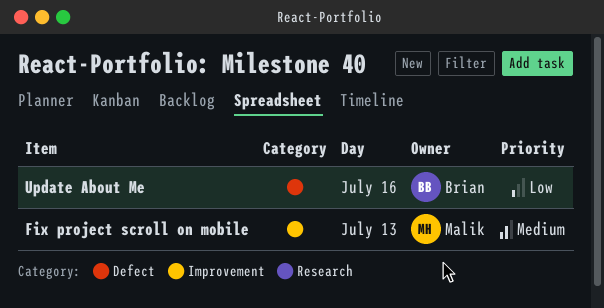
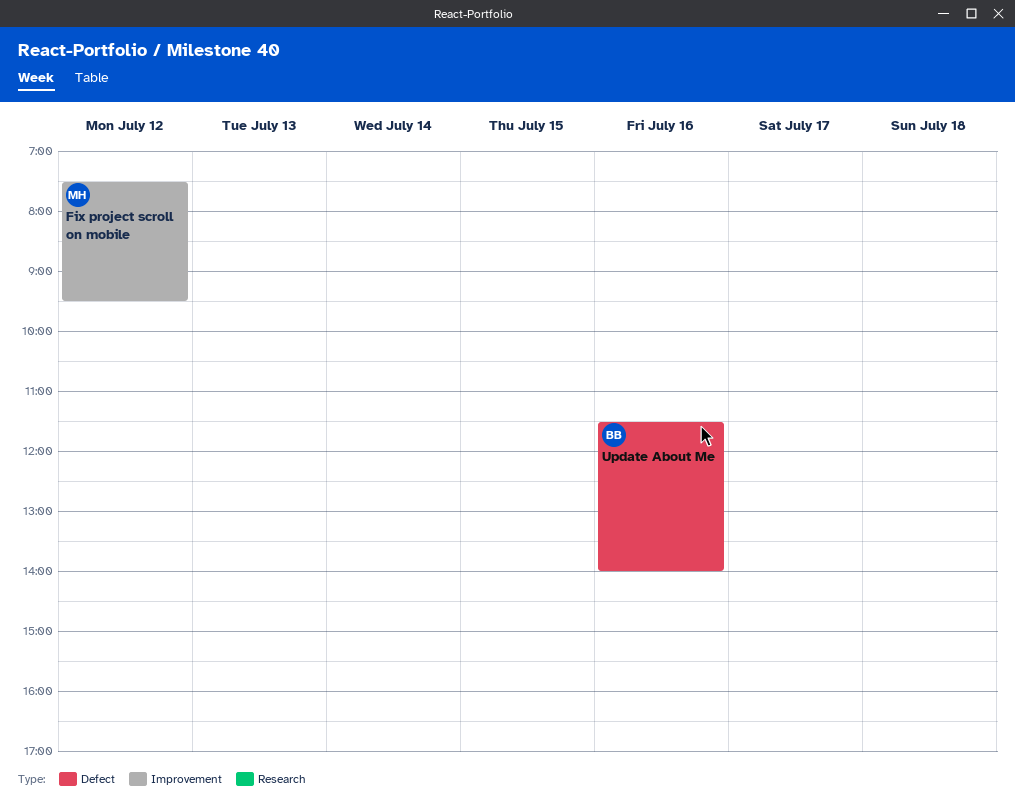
Fix project scroll on mobile, day: Jul 13 -> Jul 12

